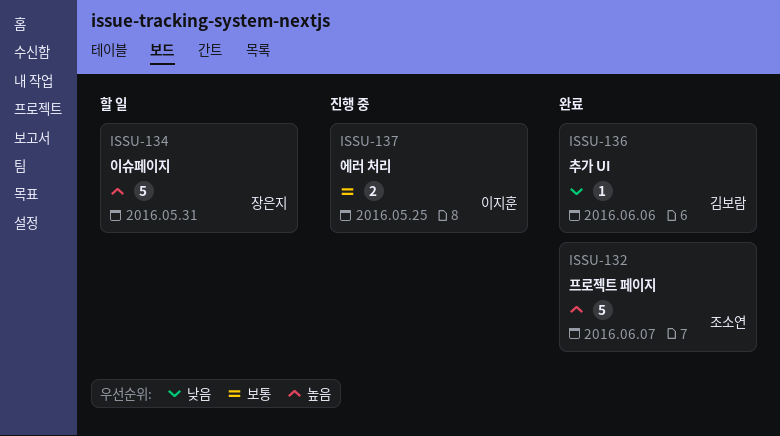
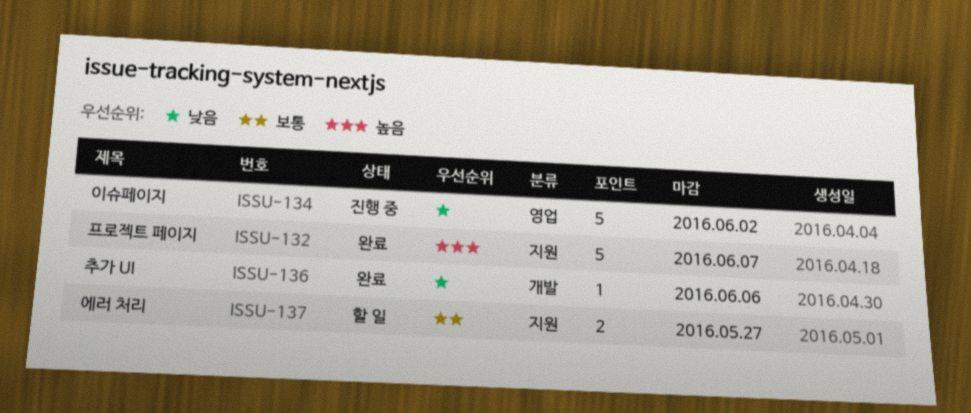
ISSU-134, status: 할 일 -> 진행 중
ISSU-134, priority: 높음 -> 낮음
ISSU-134, due: May 31 -> Jun 2
ISSU-137, status: 진행 중 -> 할 일
ISSU-137, due: May 25 -> May 27

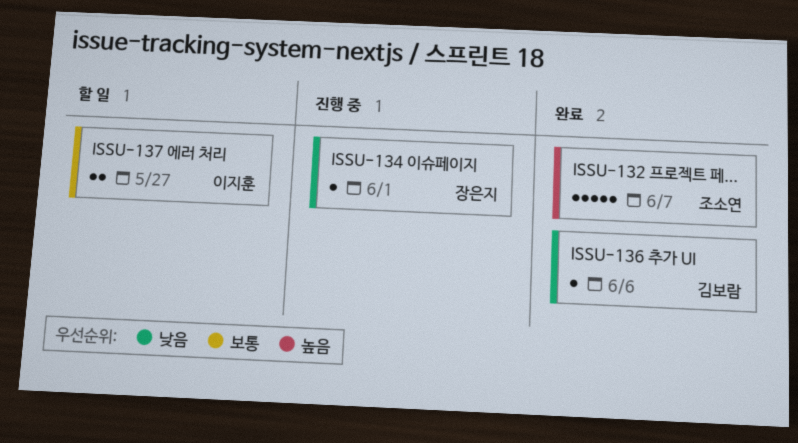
ISSU-134, estimate: 5 -> 1
ISSU-134, due: Jun 2 -> Jun 1

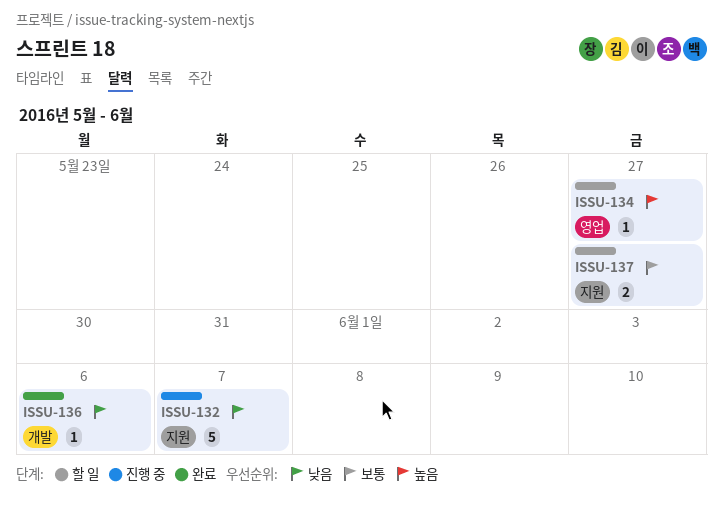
ISSU-132, status: 완료 -> 진행 중
ISSU-132, priority: 높음 -> 낮음
ISSU-134, status: 진행 중 -> 할 일
ISSU-134, priority: 낮음 -> 높음
ISSU-134, due: Jun 1 -> May 27

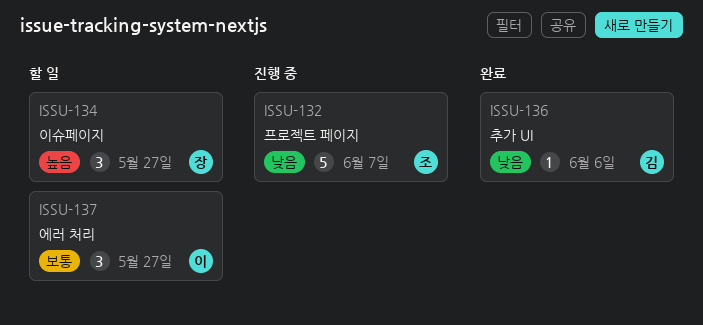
ISSU-134, estimate: 1 -> 3
ISSU-137, estimate: 2 -> 3

